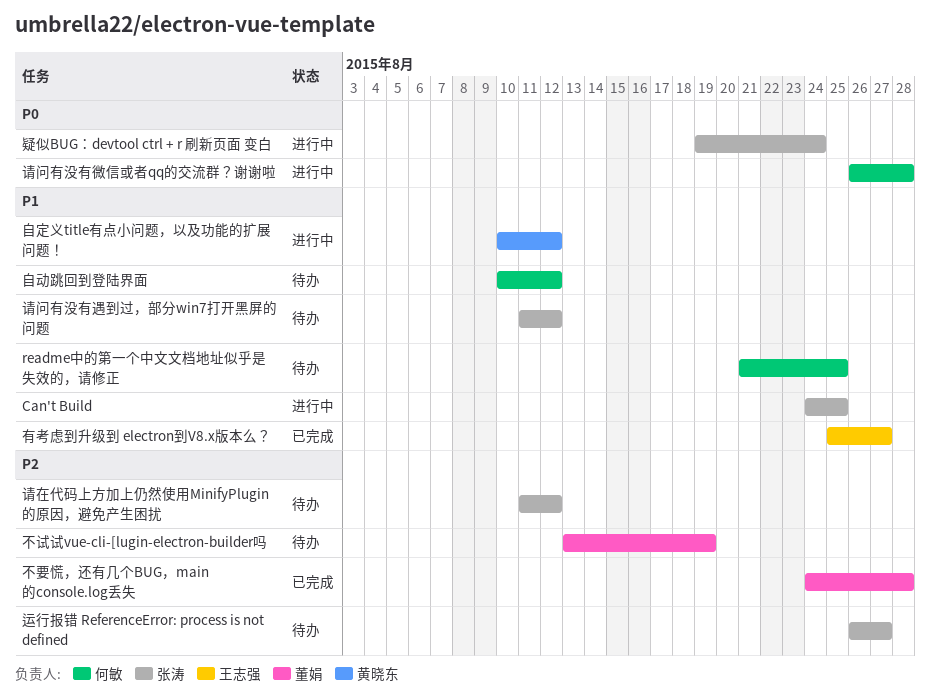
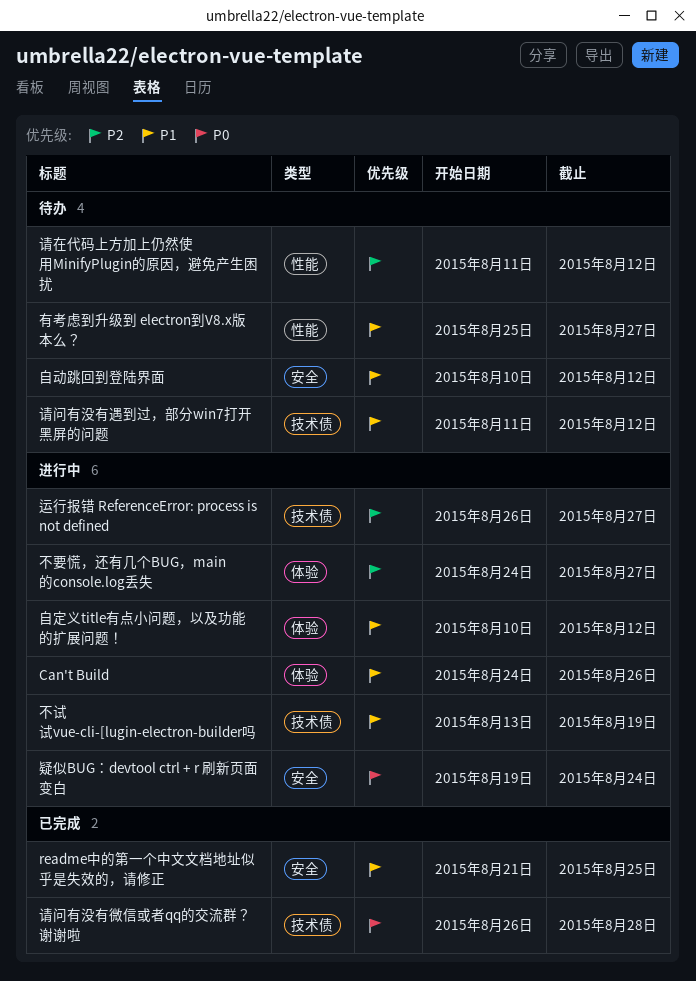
Can't Build, due: Aug 25 -> Aug 26
readme中的第一个中文文档地址似乎是失效的，请修正, status: 待办 -> 已完成
不要慌，还有几个BUG，main的console.log丢失, status: 已完成 -> 进行中
不要慌，还有几个BUG，main的console.log丢失, due: Aug 28 -> Aug 27
不试试vue-cli-[lugin-electron-builder吗, status: 待办 -> 进行中
不试试vue-cli-[lugin-electron-builder吗, priority: P2 -> P1
有考虑到升级到 electron到V8.x版本么？, status: 已完成 -> 待办
请问有没有微信或者qq的交流群？谢谢啦, status: 进行中 -> 已完成
运行报错 ReferenceError: process is not defined, status: 待办 -> 进行中

